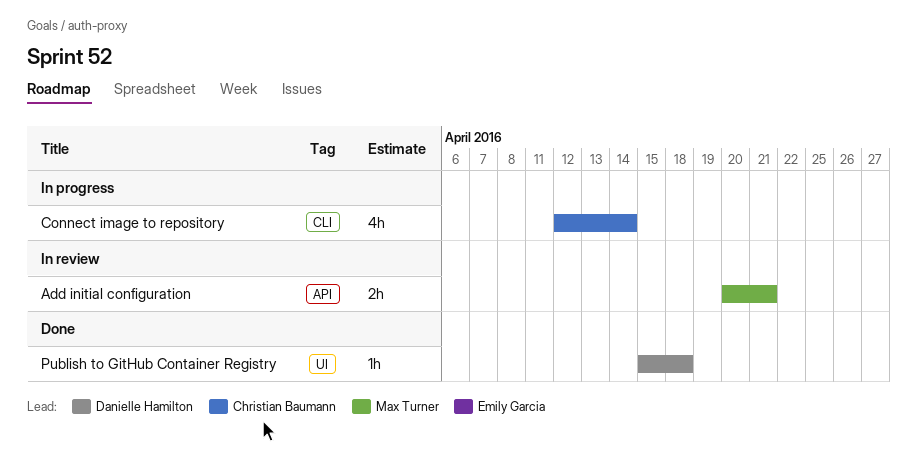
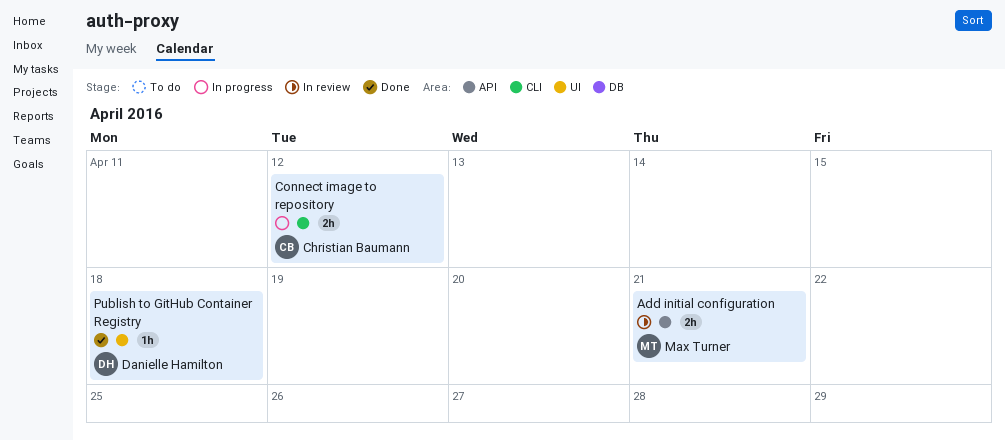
Connect image to repository, estimate: 4h -> 2h
Connect image to repository, due: Apr 14 -> Apr 12

